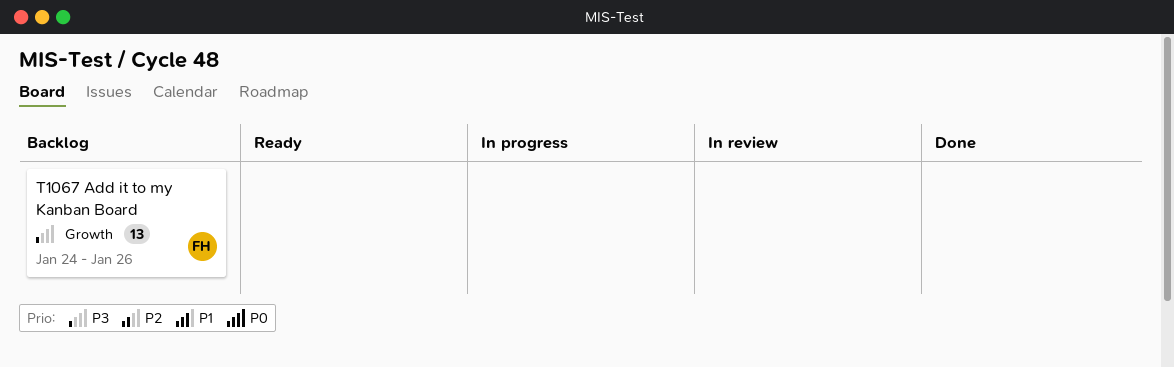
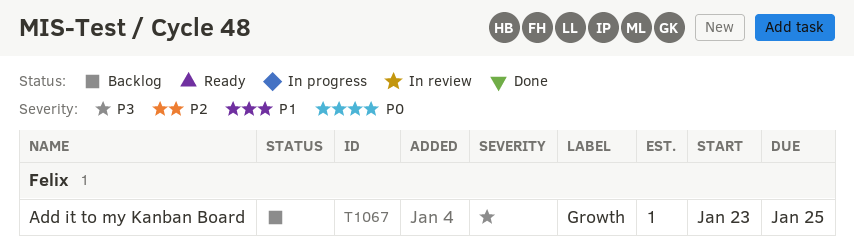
T1067, estimate: 13 -> 1
T1067, start: Jan 24 -> Jan 23
T1067, due: Jan 26 -> Jan 25

